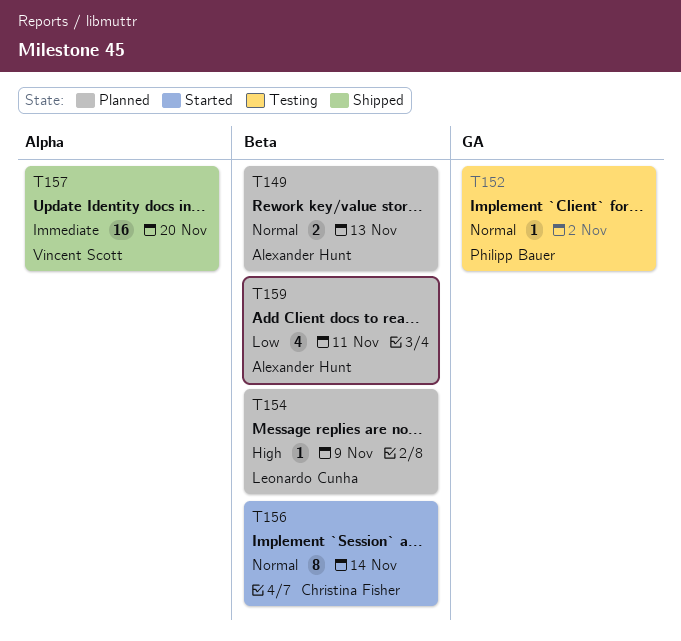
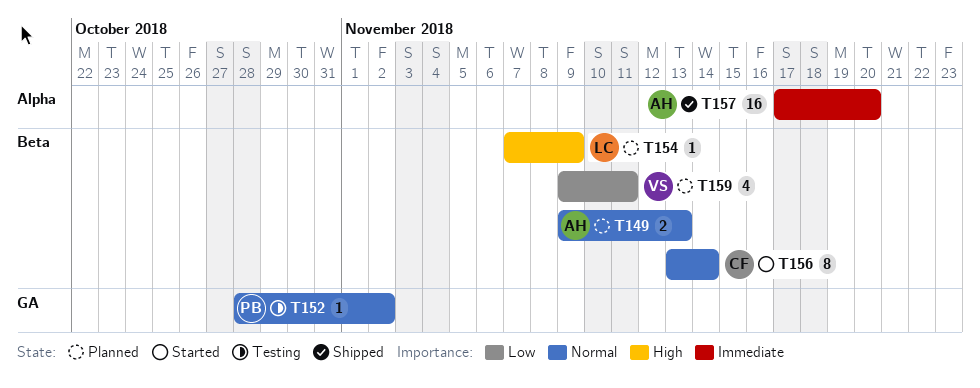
T157, owner: Vincent Scott -> Alexander Hunt
T159, owner: Alexander Hunt -> Vincent Scott

